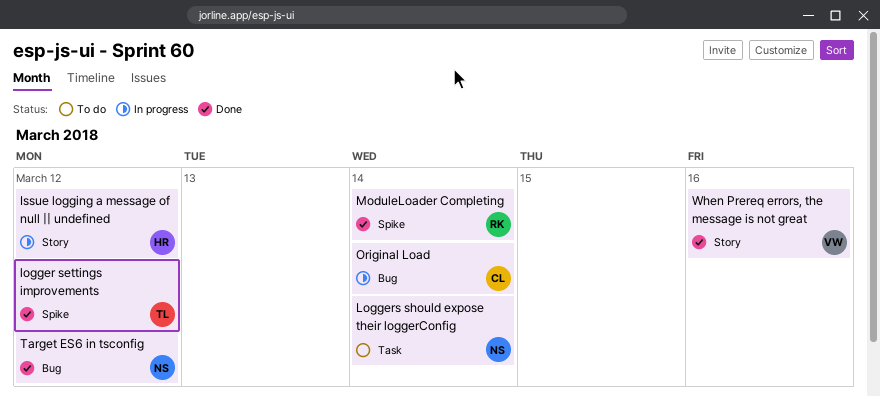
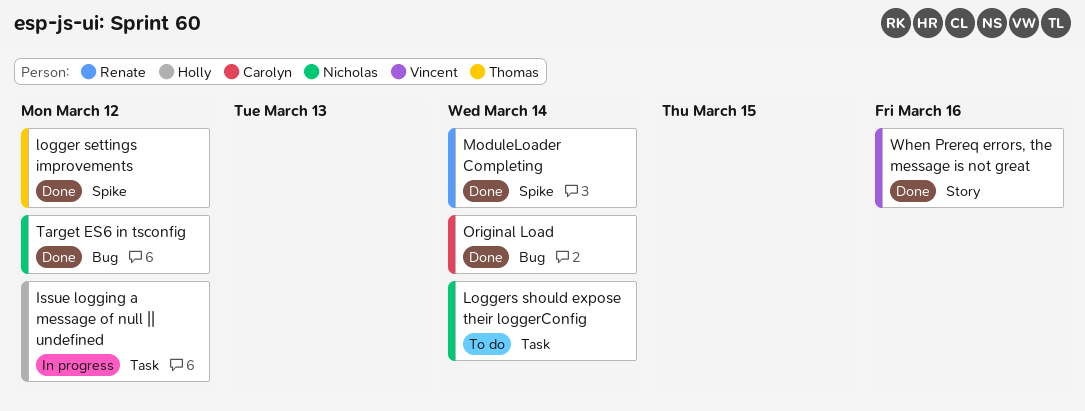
Issue logging a message of null || undefined, label: Story -> Task
Original Load, status: In progress -> Done

